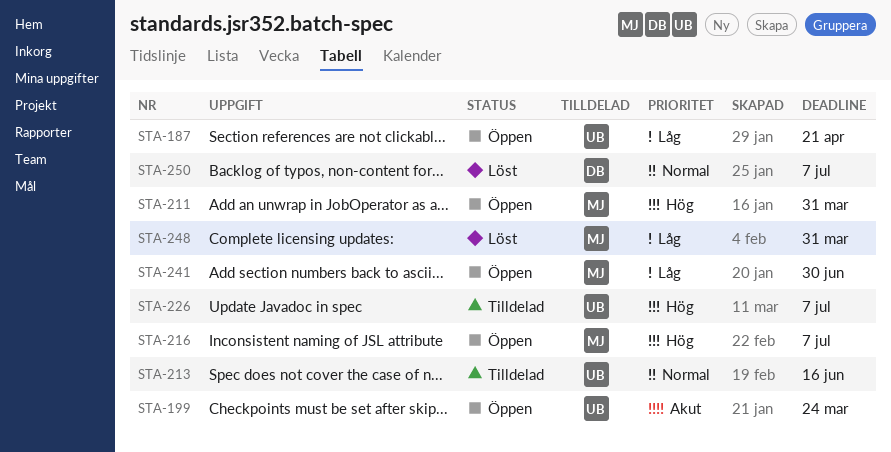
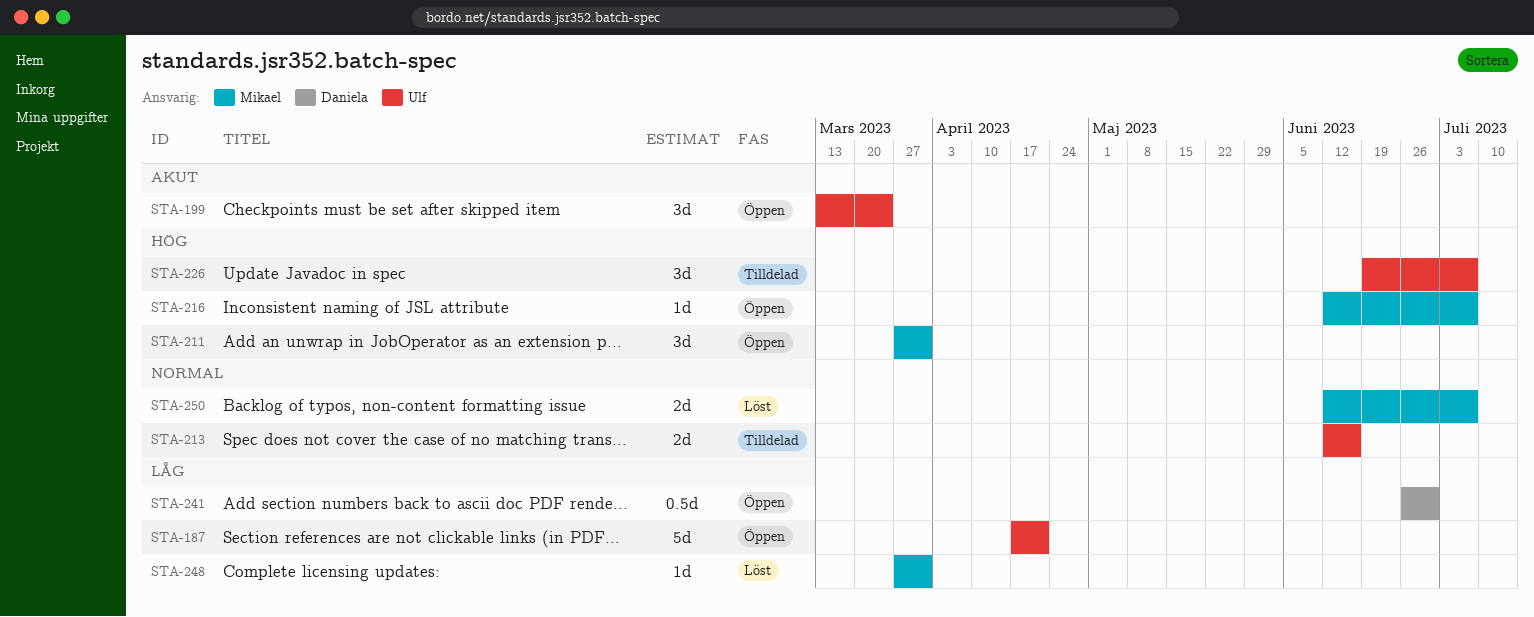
STA-241, owner: Mikael -> Daniela
STA-250, owner: Daniela -> Mikael

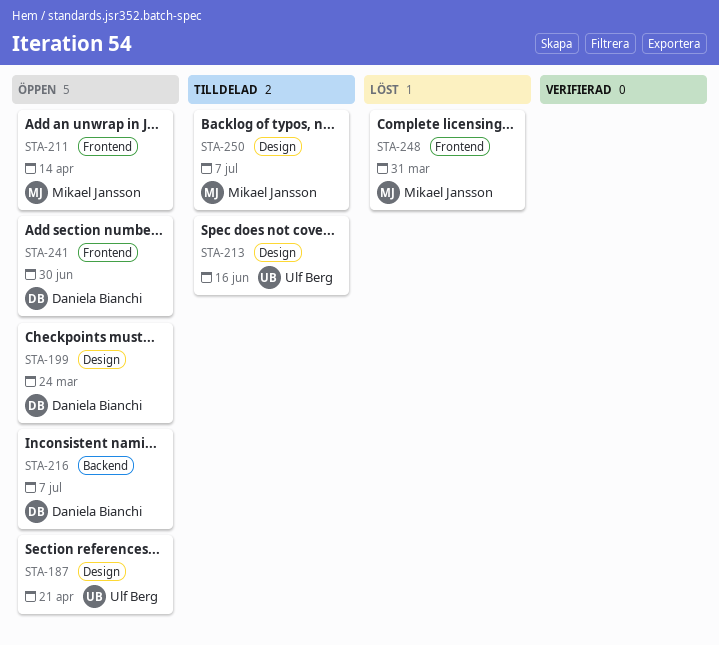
STA-199, owner: Ulf Berg -> Daniela Bianchi
STA-211, due: Mar 31 -> Apr 14
STA-216, owner: Mikael Jansson -> Daniela Bianchi
STA-226: present -> none
STA-250, status: Löst -> Tilldelad

